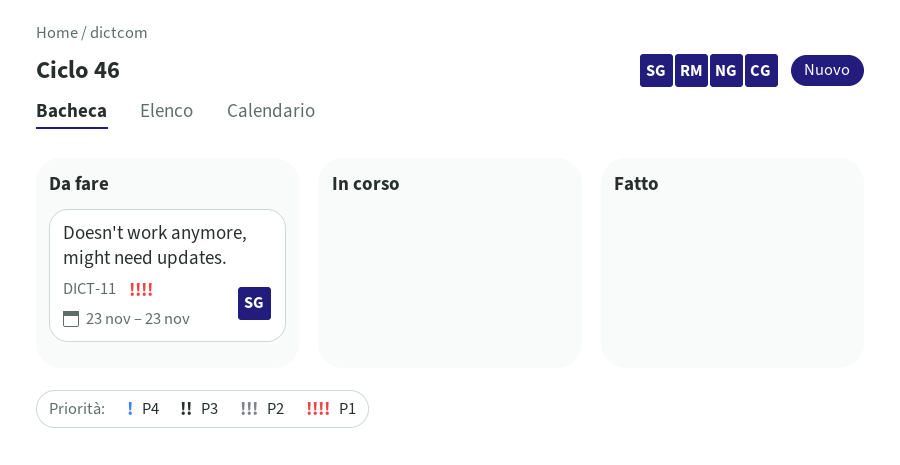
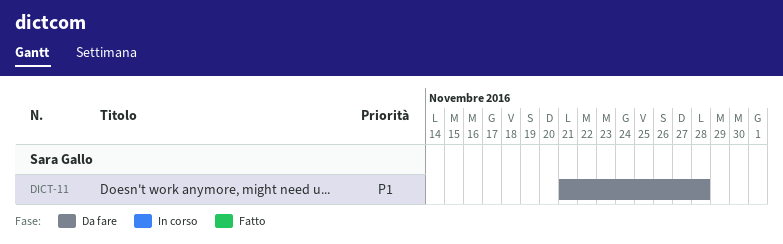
DICT-11, start: Nov 23 -> Nov 21
DICT-11, due: Nov 23 -> Nov 28

